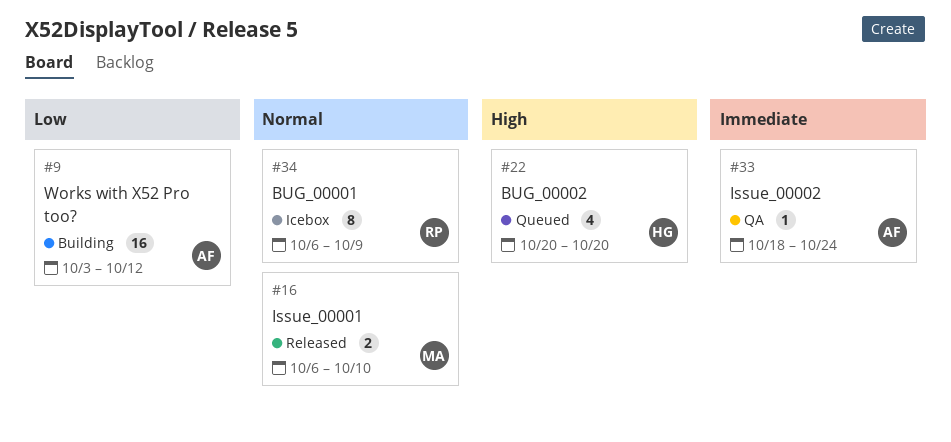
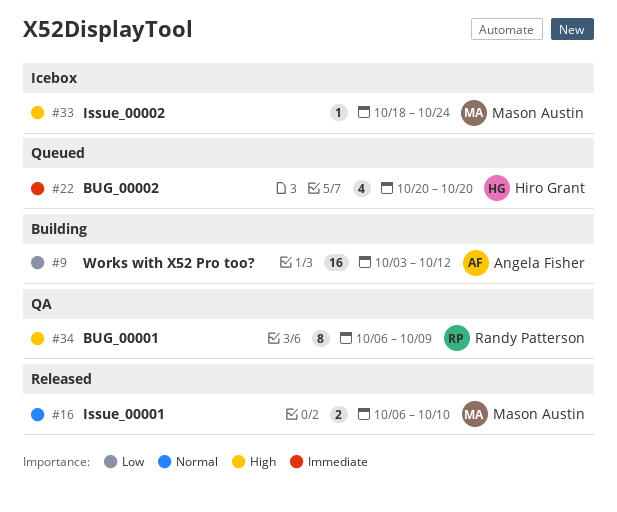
#22, priority: High -> Immediate
#33, status: QA -> Icebox
#33, owner: Angela Fisher -> Mason Austin
#33, priority: Immediate -> High
#34, status: Icebox -> QA
#34, priority: Normal -> High

